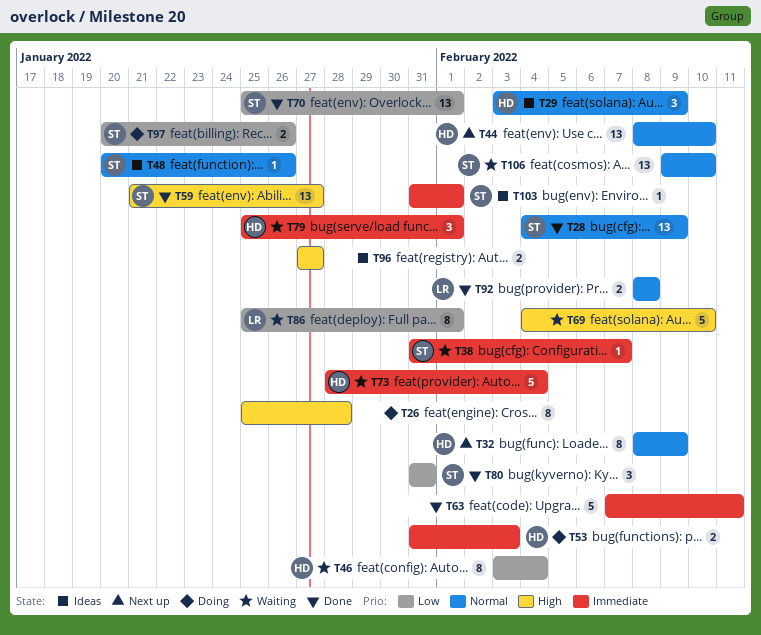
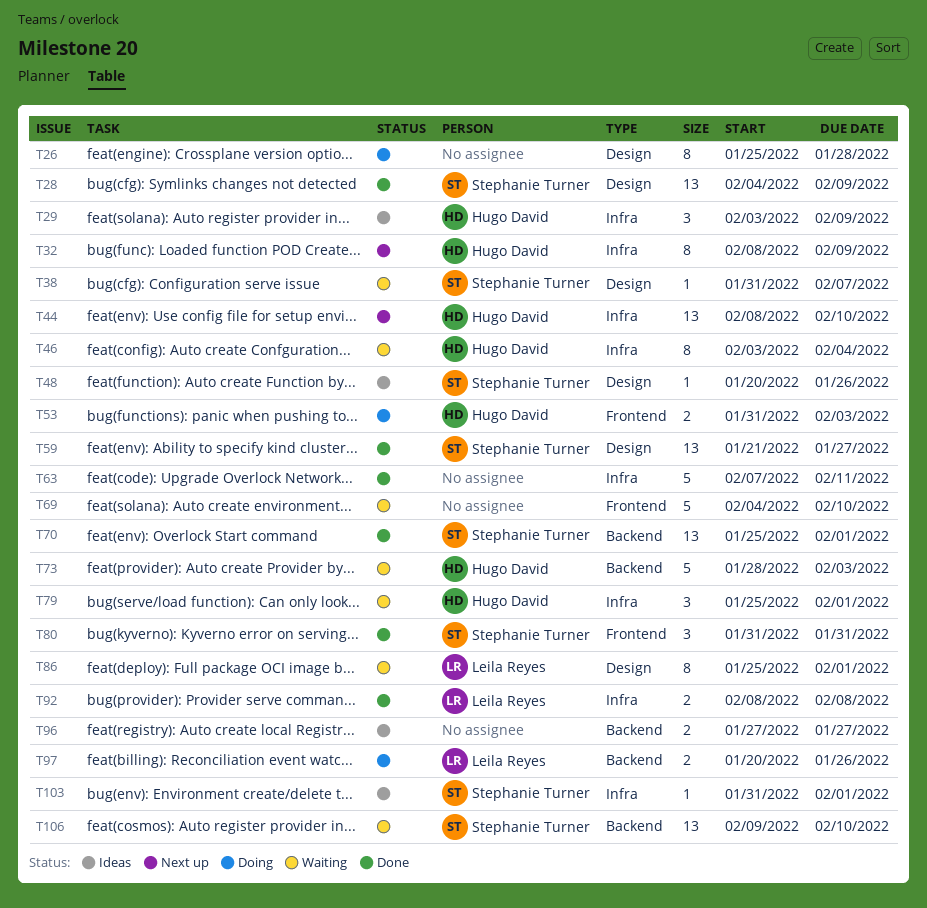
T73, due: Feb 4 -> Feb 3
T97, owner: Stephanie Turner -> Leila Reyes

